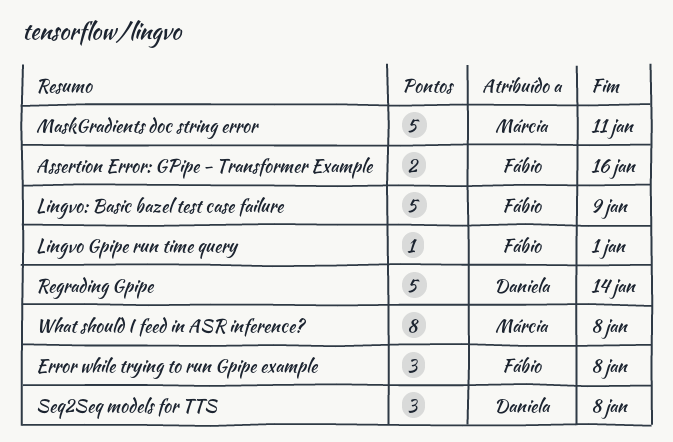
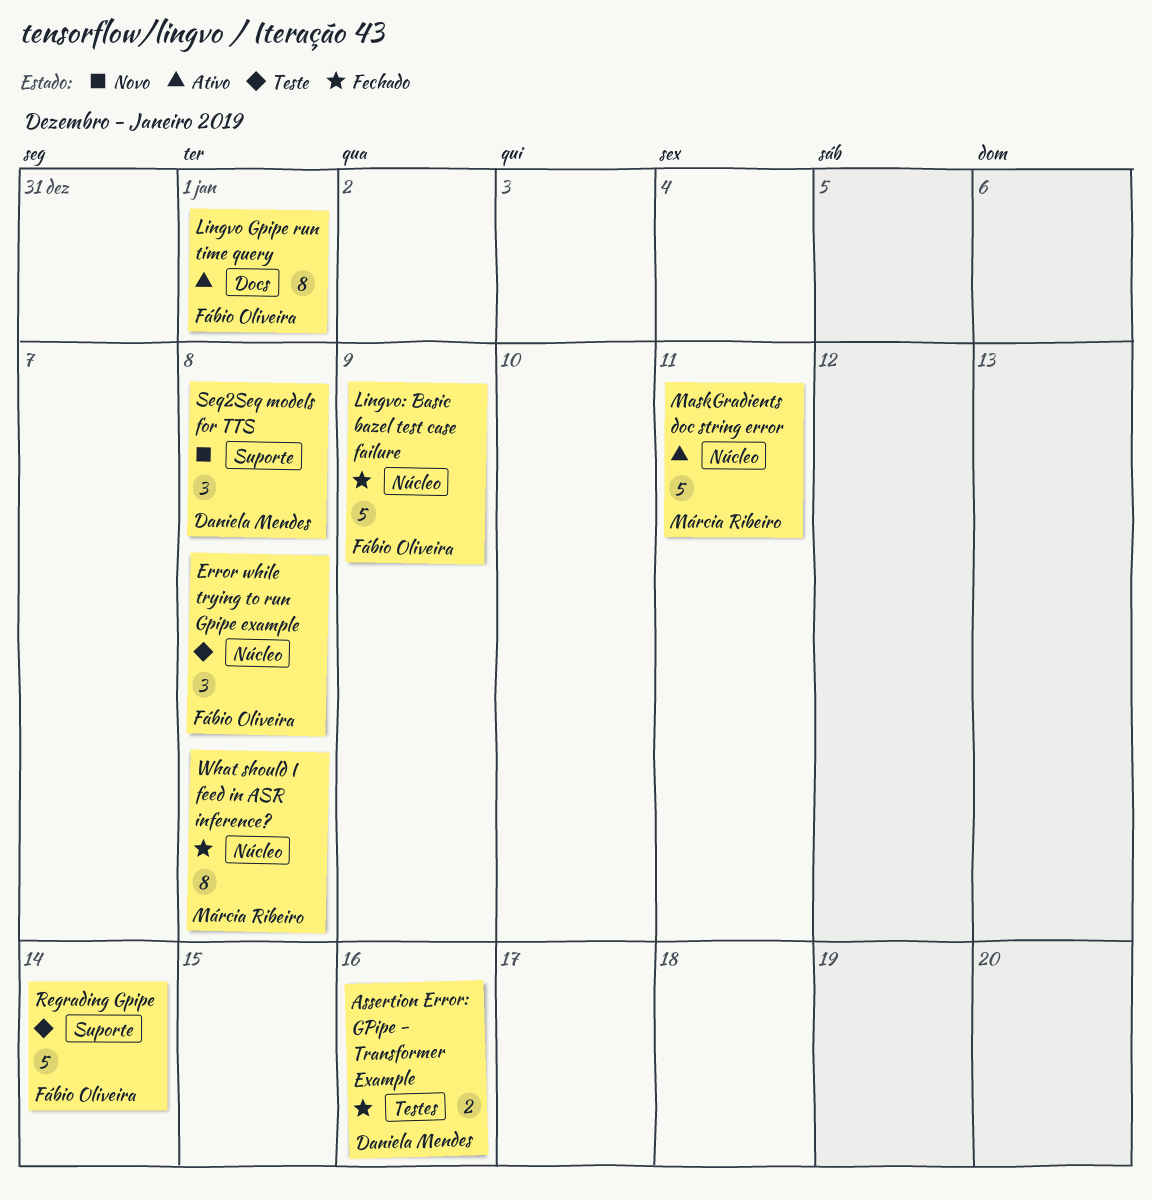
Assertion Error: GPipe - Transformer Example, owner: Fábio Oliveira -> Daniela Mendes
Lingvo Gpipe run time query, estimate: 1 -> 8
Regrading Gpipe, owner: Daniela Mendes -> Fábio Oliveira

